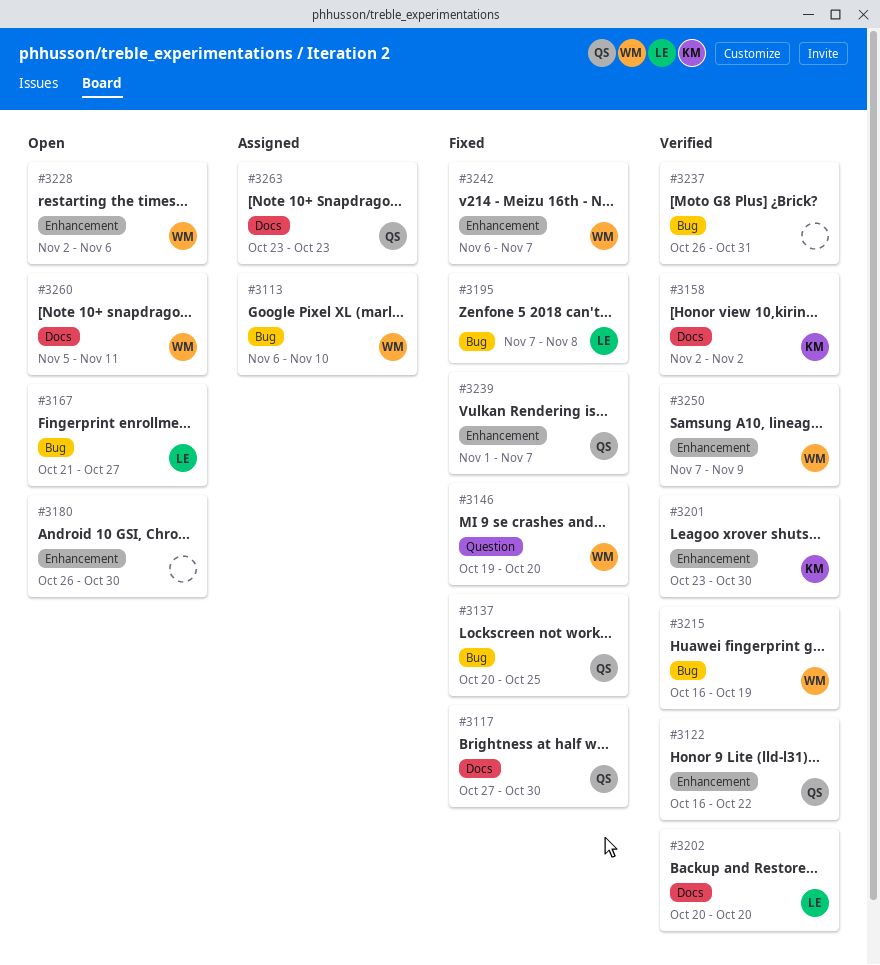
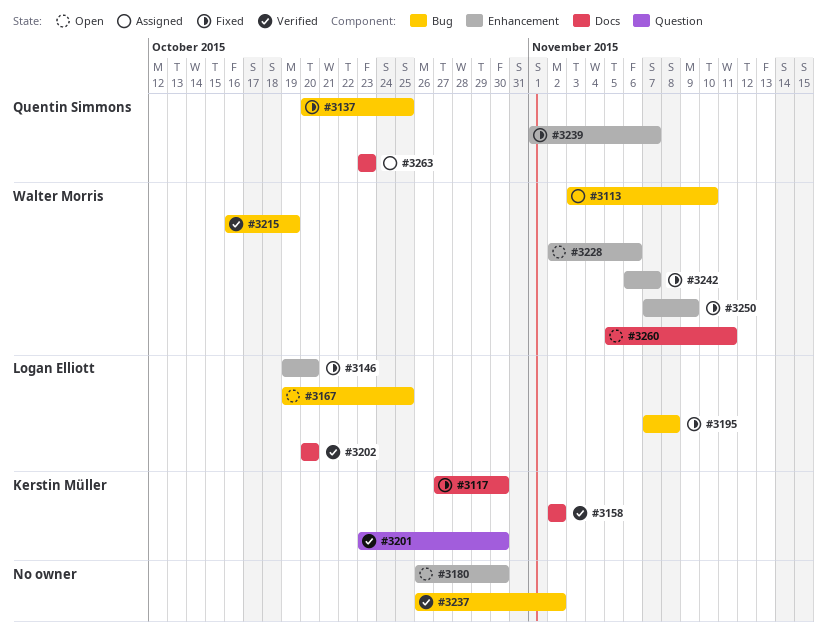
#3113, start: Nov 6 -> Nov 3
#3117, owner: Quentin Simmons -> Kerstin Müller
#3122: present -> none
#3146, owner: Walter Morris -> Logan Elliott
#3146, label: Question -> Enhancement
#3167, start: Oct 21 -> Oct 19
#3167, due: Oct 27 -> Oct 25
#3201, label: Enhancement -> Question
#3237, due: Oct 31 -> Nov 2
#3250, status: Verified -> Fixed

